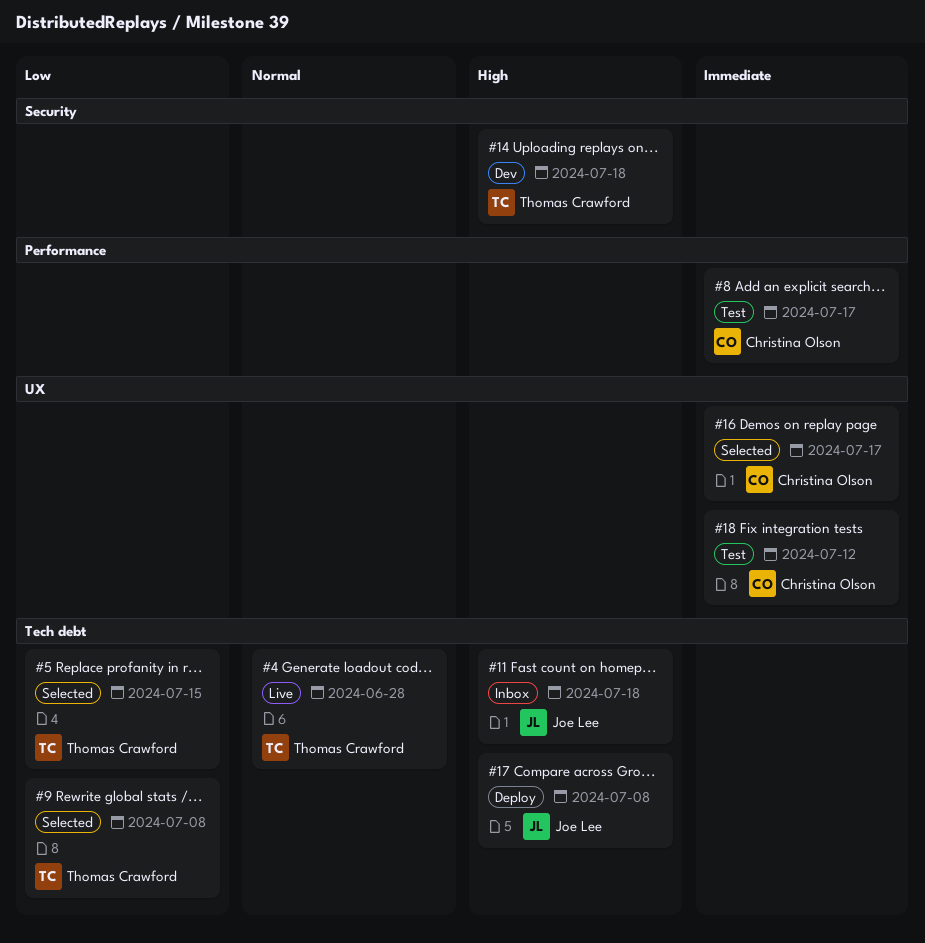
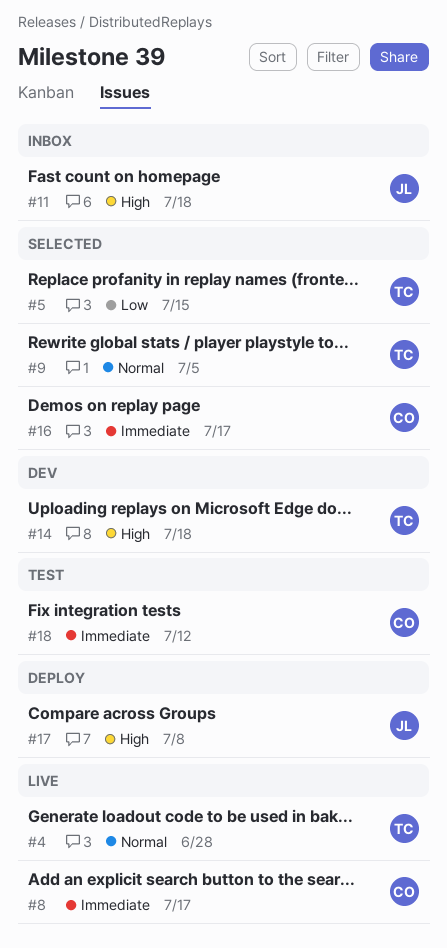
#8, status: Test -> Live
#9, priority: Low -> Normal
#9, due: Jul 8 -> Jul 5

